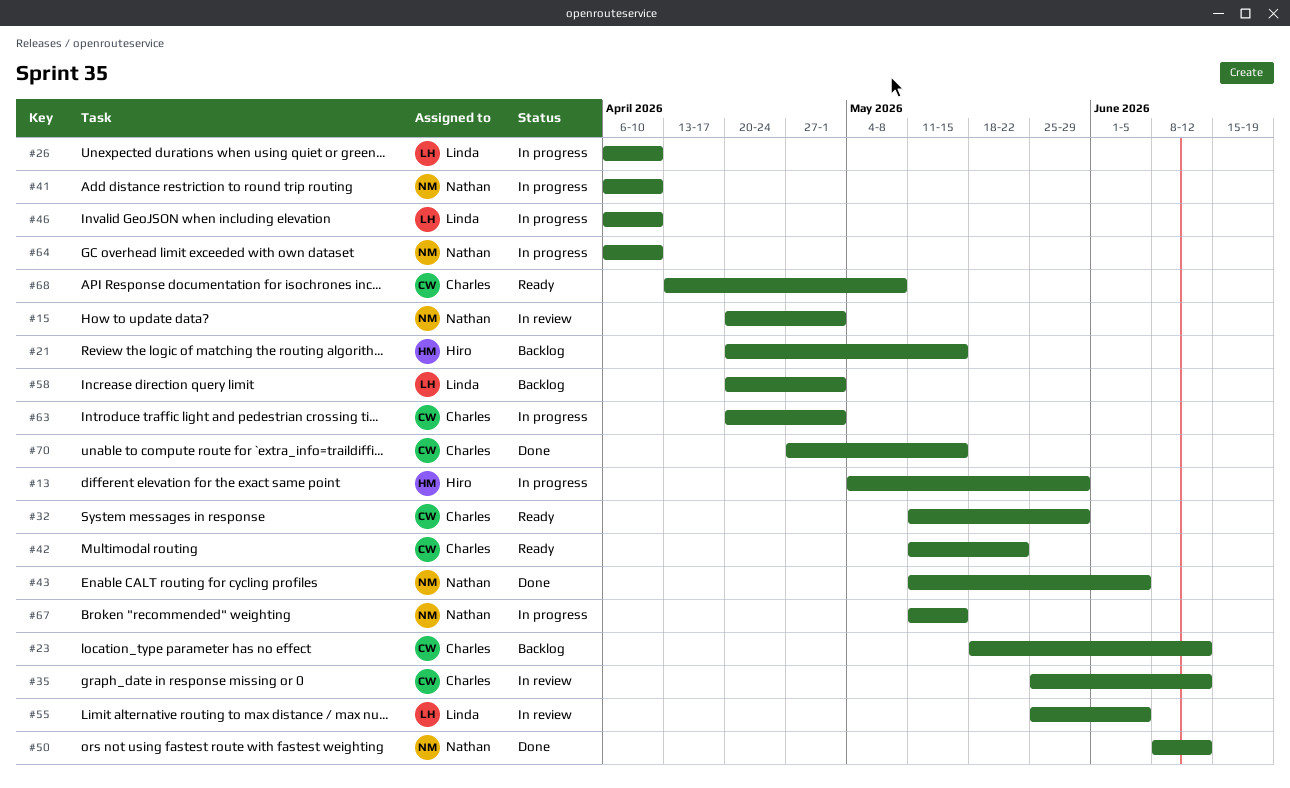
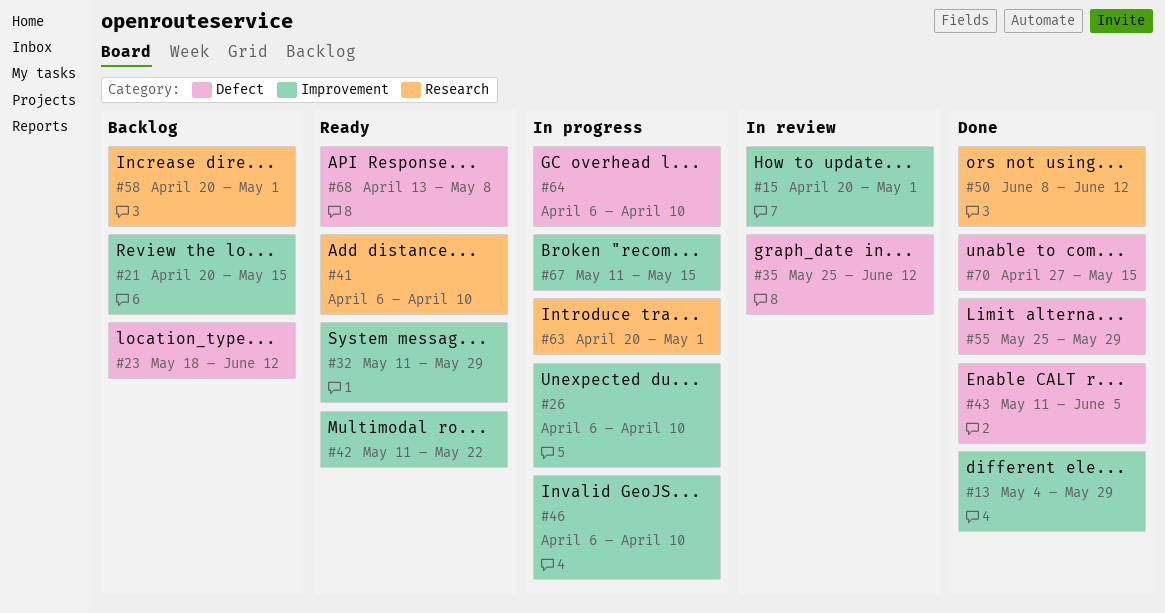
#13, status: In progress -> Done
#41, status: In progress -> Ready
#55, status: In review -> Done
#55, due: Jun 5 -> May 29

